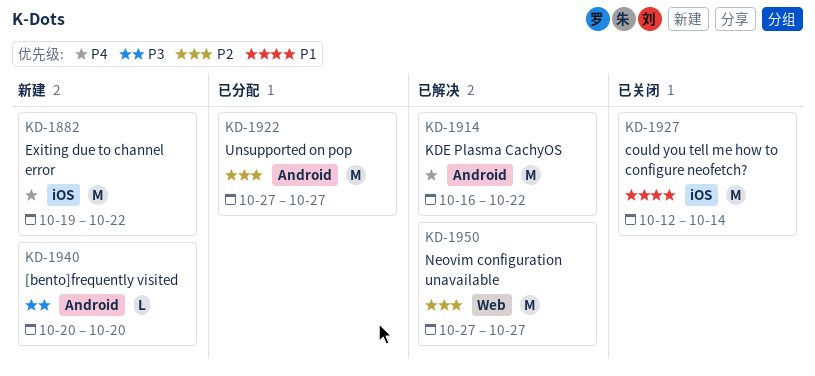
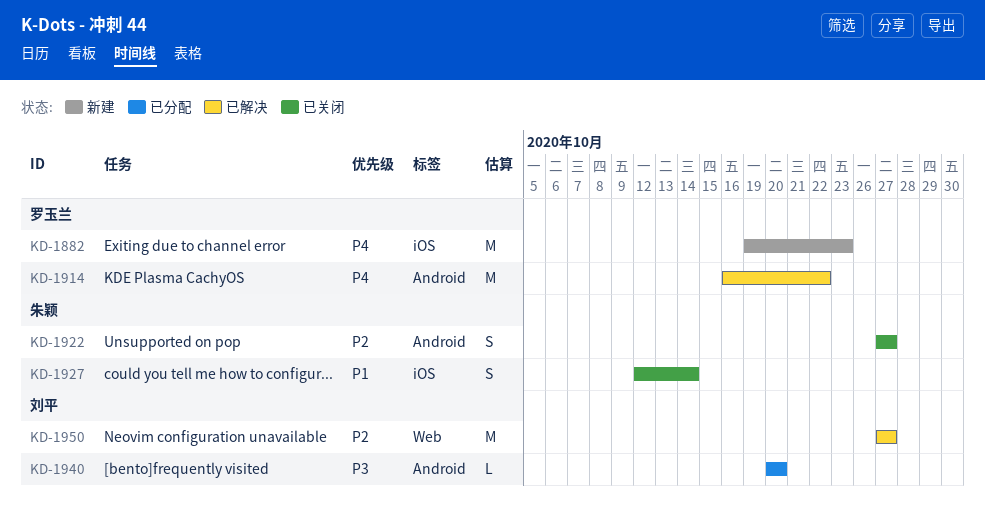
KD-1882, due: Oct 22 -> Oct 23
KD-1922, status: 已分配 -> 已关闭
KD-1922, estimate: M -> S
KD-1927, estimate: M -> S
KD-1940, status: 新建 -> 已分配

